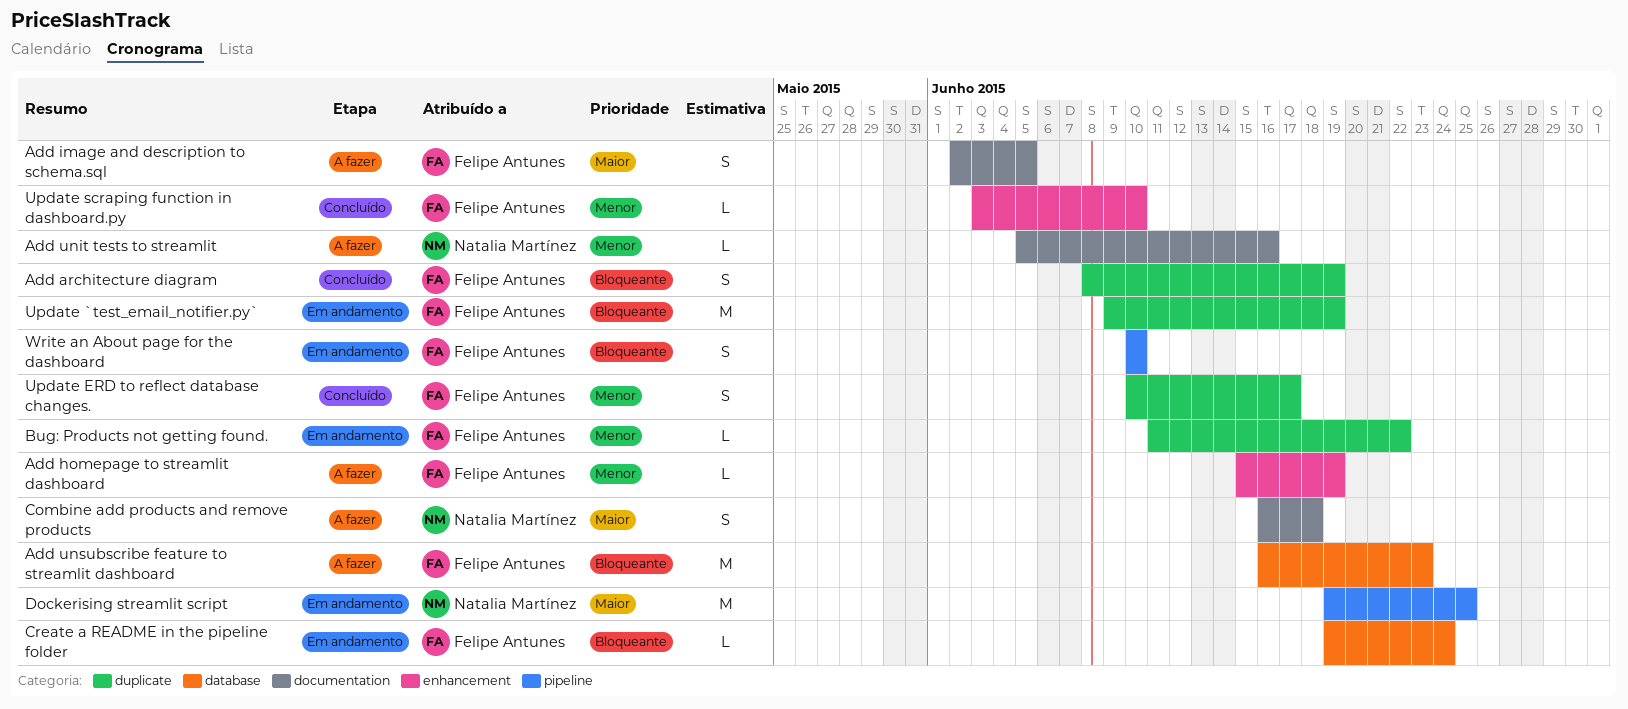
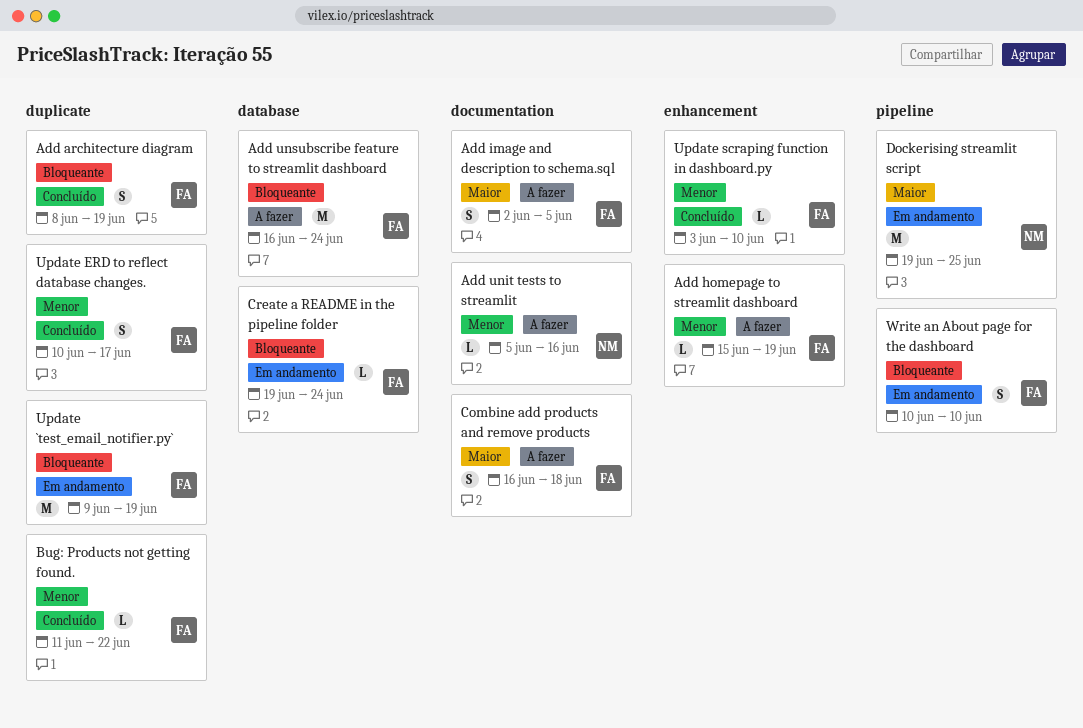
Add unsubscribe feature to streamlit dashboard, due: Jun 23 -> Jun 24
Bug: Products not getting found., status: Em andamento -> Concluído
Combine add products and remove products, owner: Natalia Martínez -> Felipe Antunes

